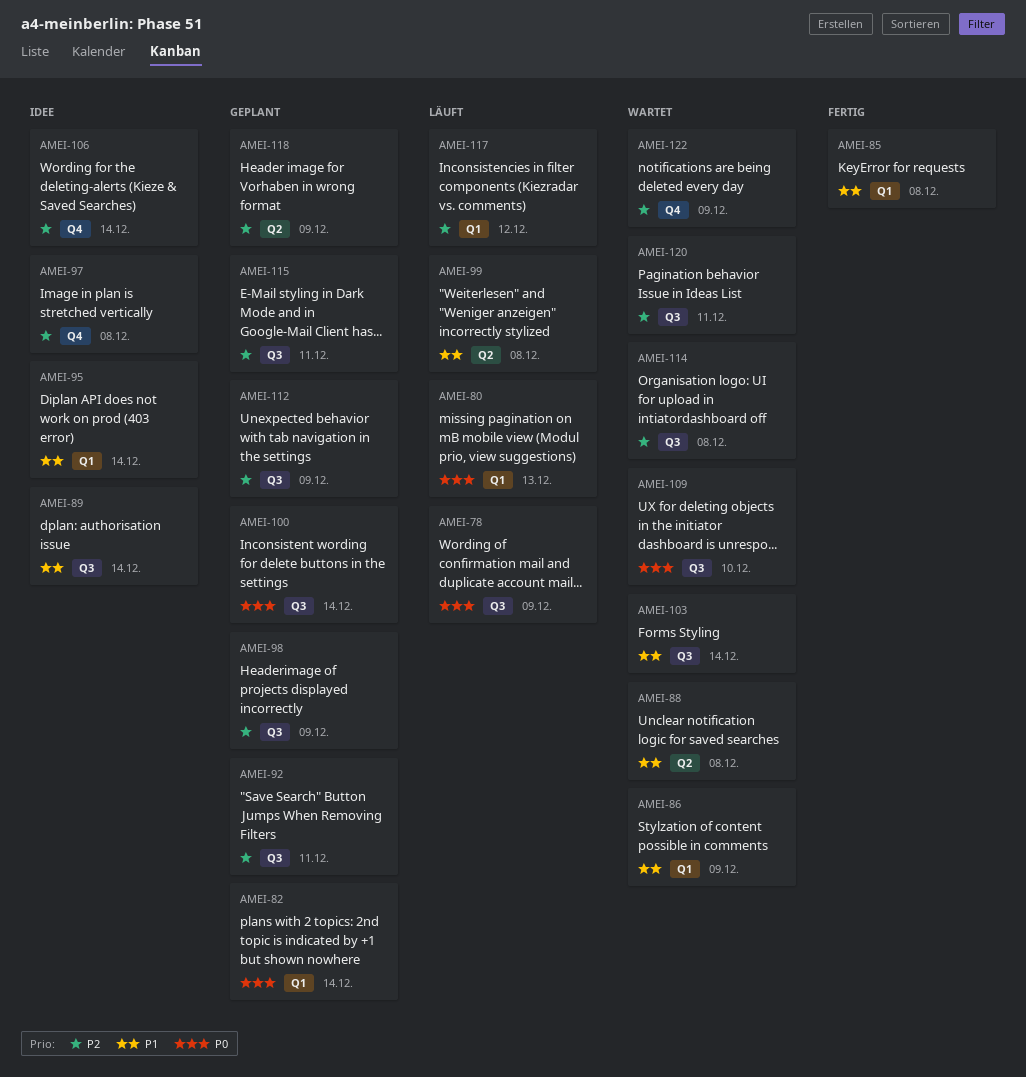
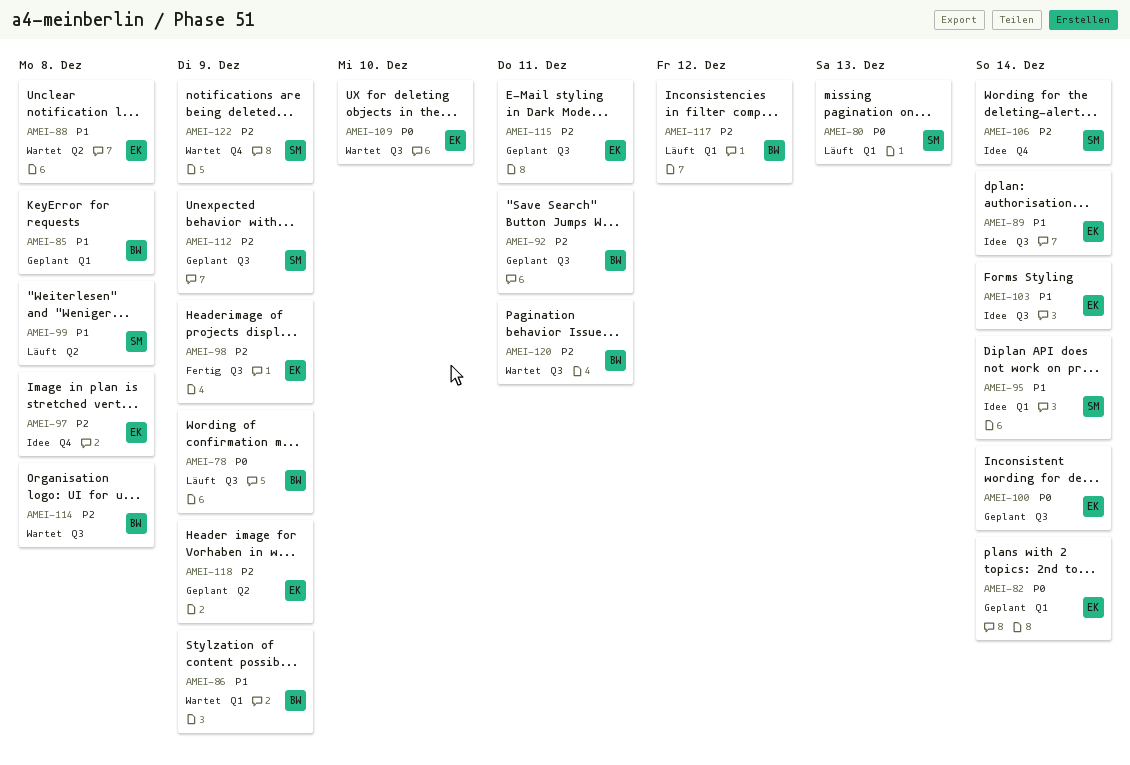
AMEI-85, status: Fertig -> Geplant
AMEI-98, status: Geplant -> Fertig
AMEI-103, status: Wartet -> Idee

